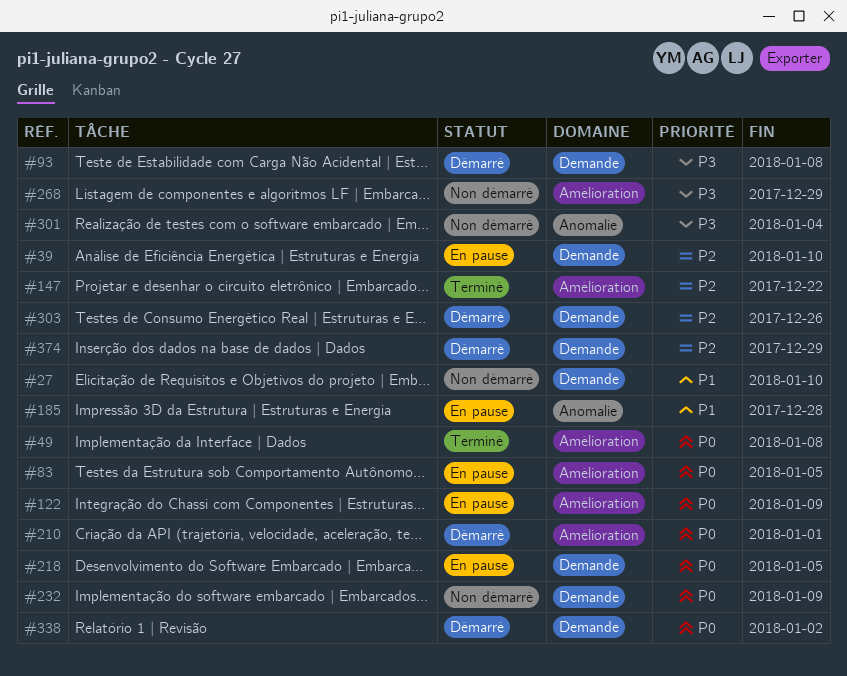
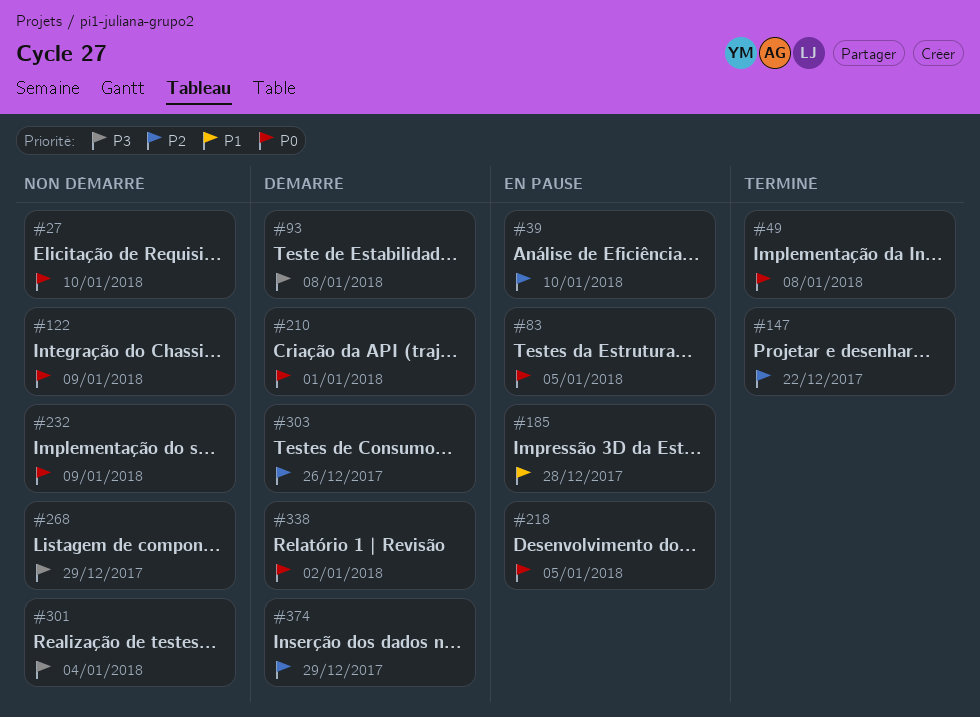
#27, priority: P1 -> P0
#122, status: En pause -> Non démarré

